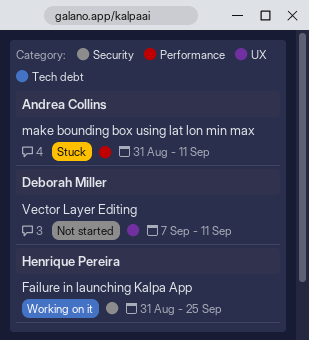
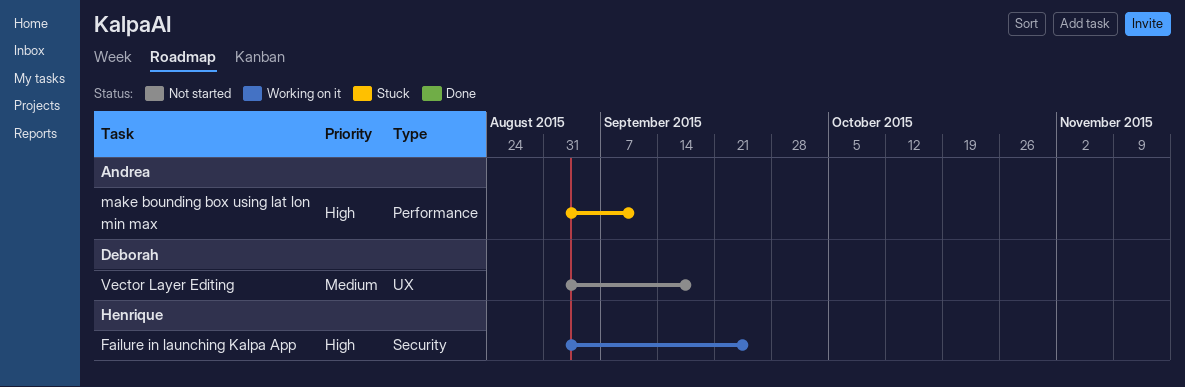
Vector Layer Editing, start: Sep 7 -> Aug 31
Vector Layer Editing, due: Sep 11 -> Sep 18

